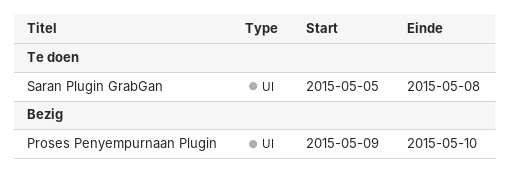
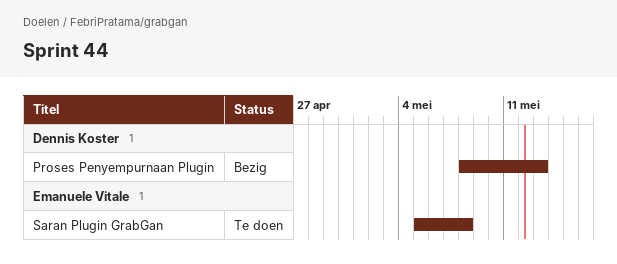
Proses Penyempurnaan Plugin, start: May 9 -> May 8
Proses Penyempurnaan Plugin, due: May 10 -> May 13

